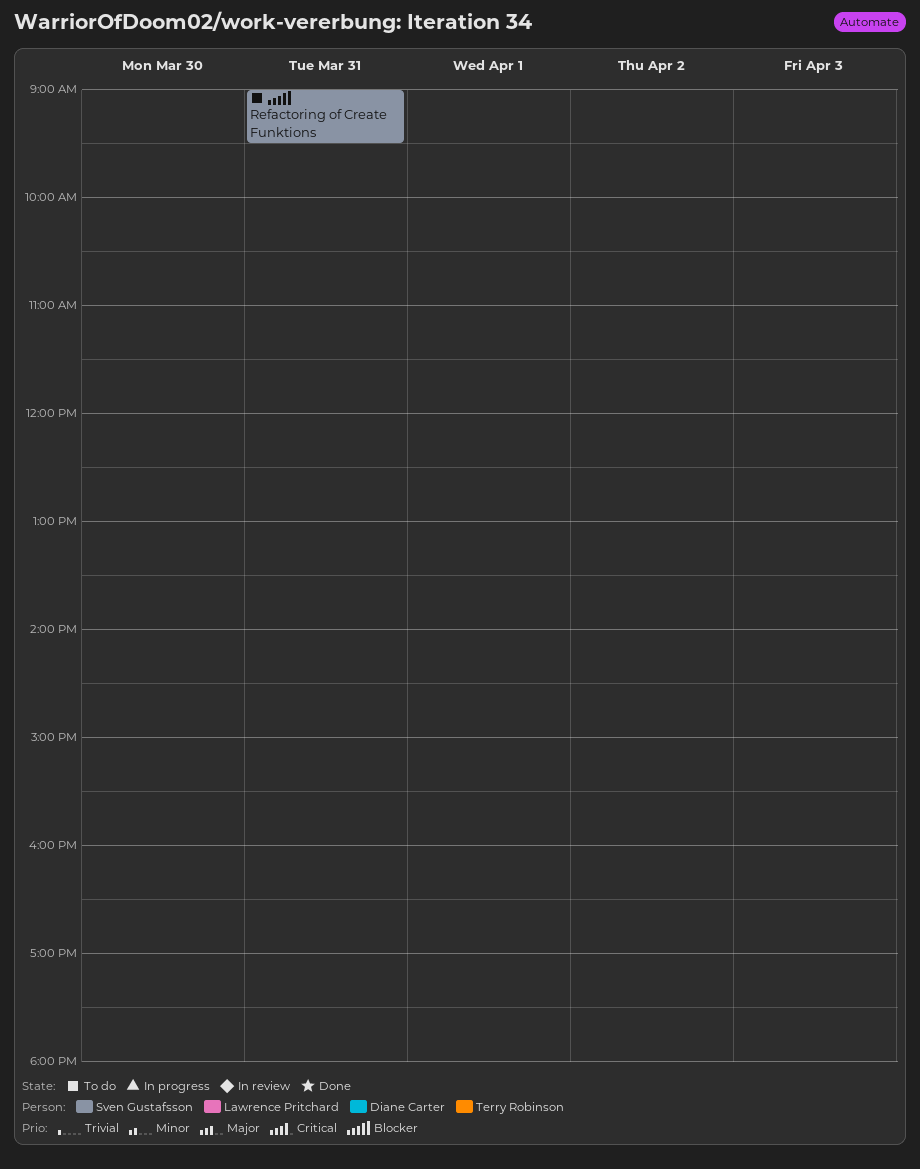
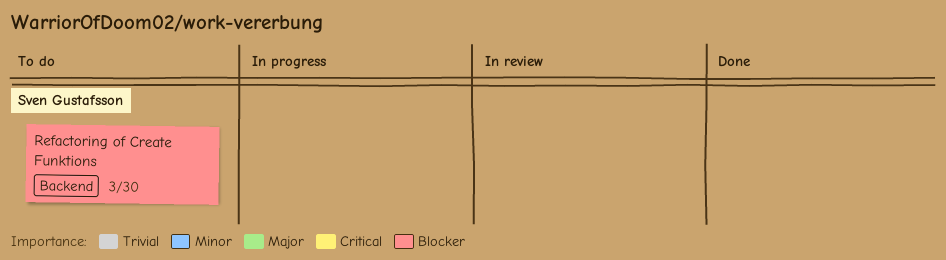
Refactoring of Create Funktions, day: Mar 31 -> Mar 30

